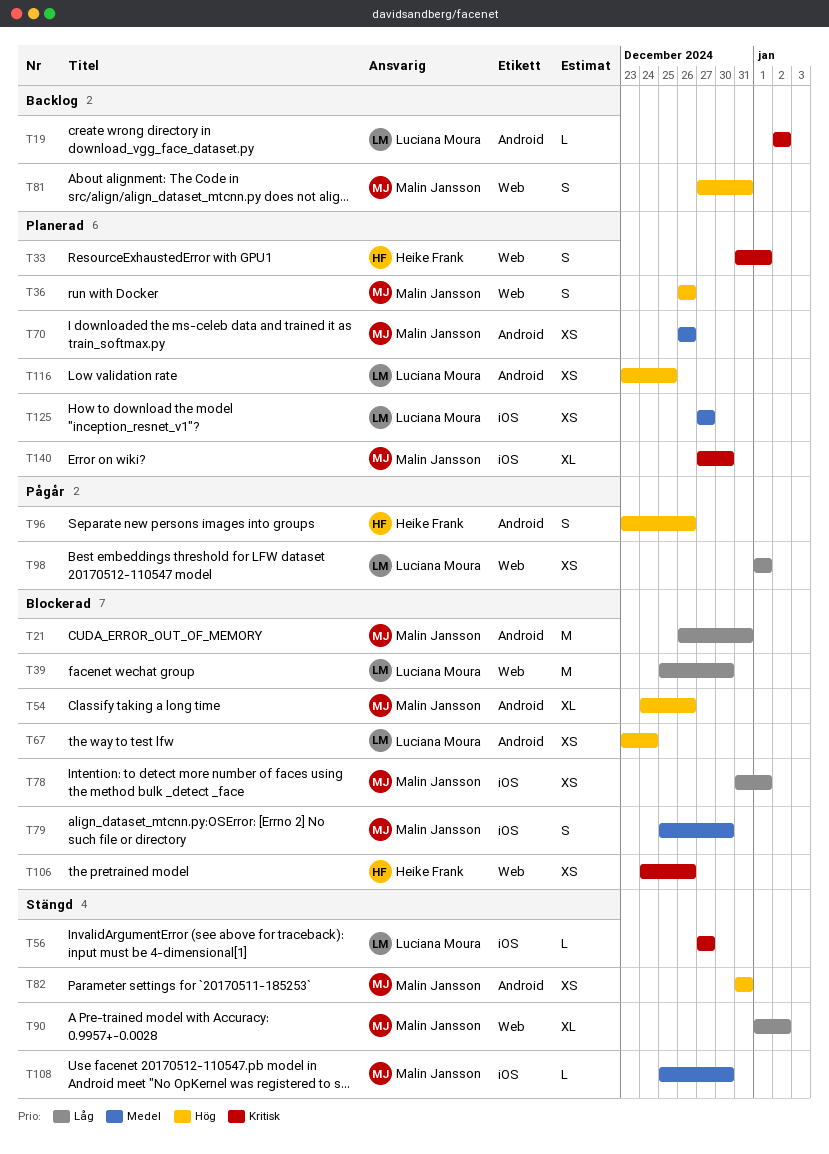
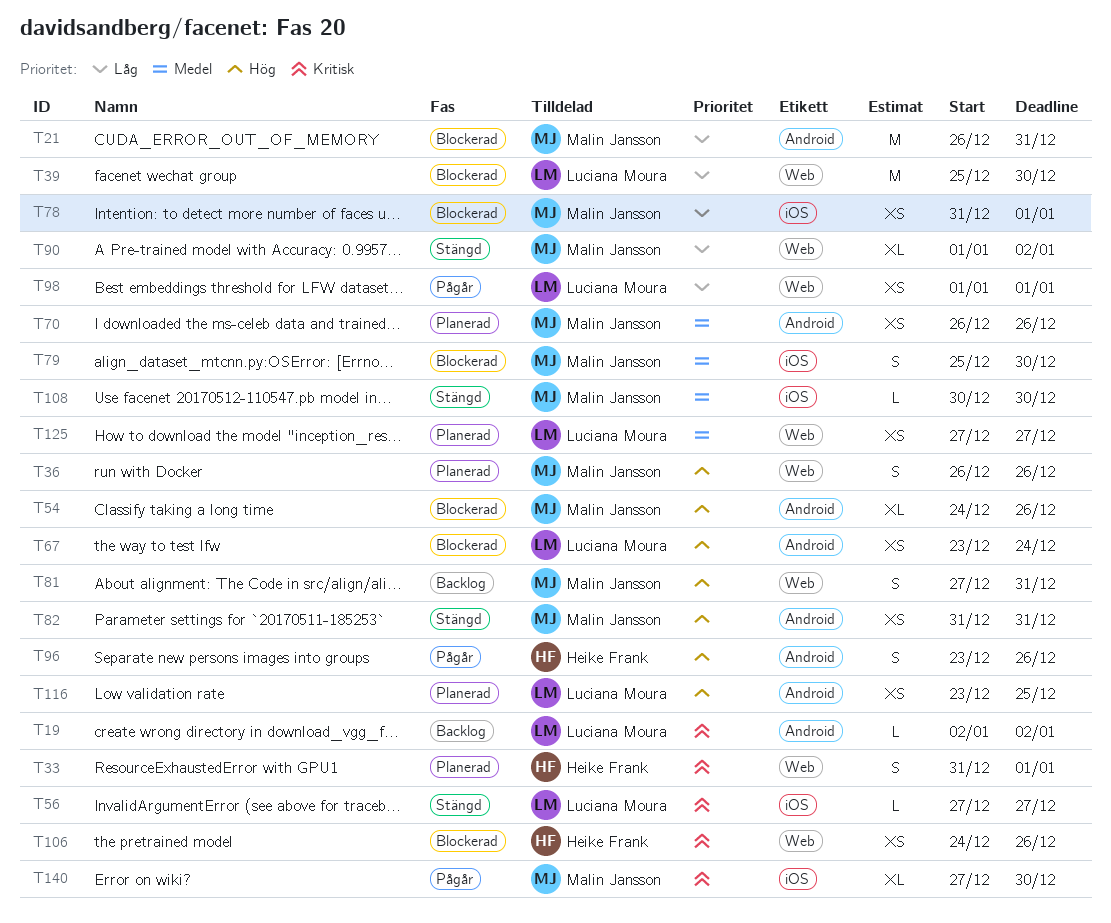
T108, start: Dec 25 -> Dec 30
T125, label: iOS -> Web
T140, status: Planerad -> Pågår

